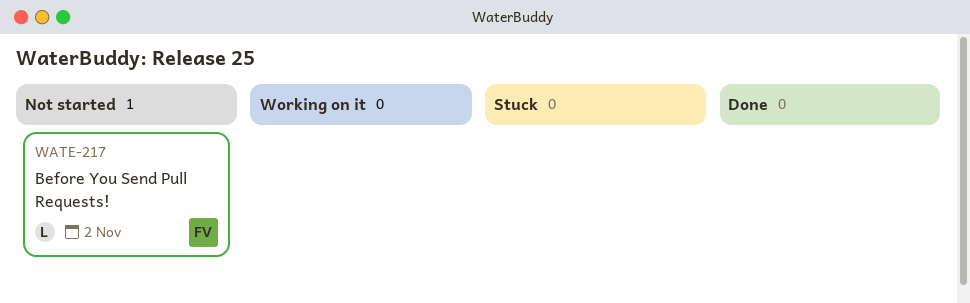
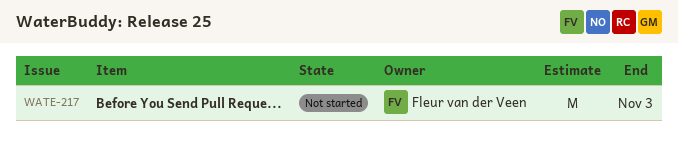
WATE-217, estimate: L -> M
WATE-217, due: Nov 2 -> Nov 3

